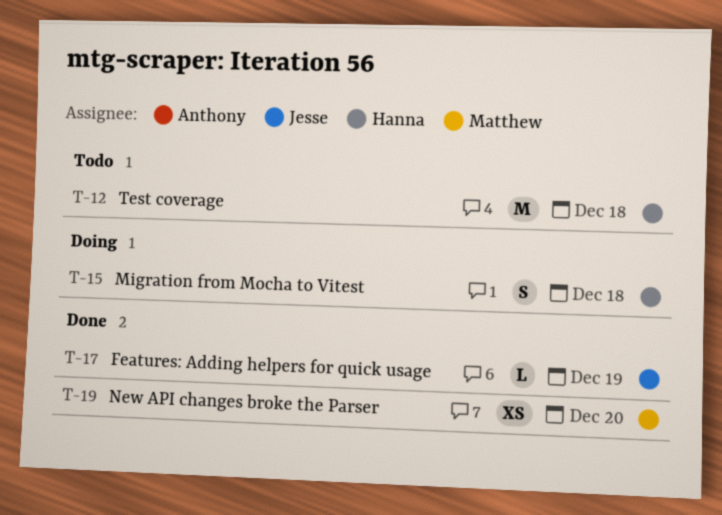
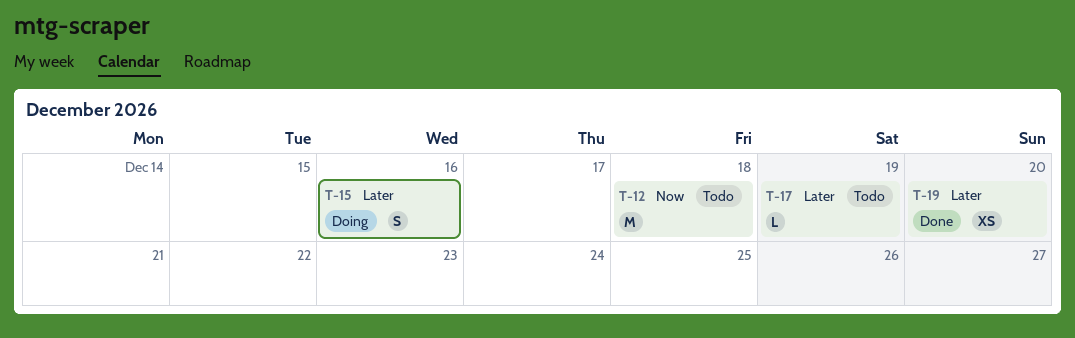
T-15, due: Dec 18 -> Dec 16
T-17, status: Done -> Todo

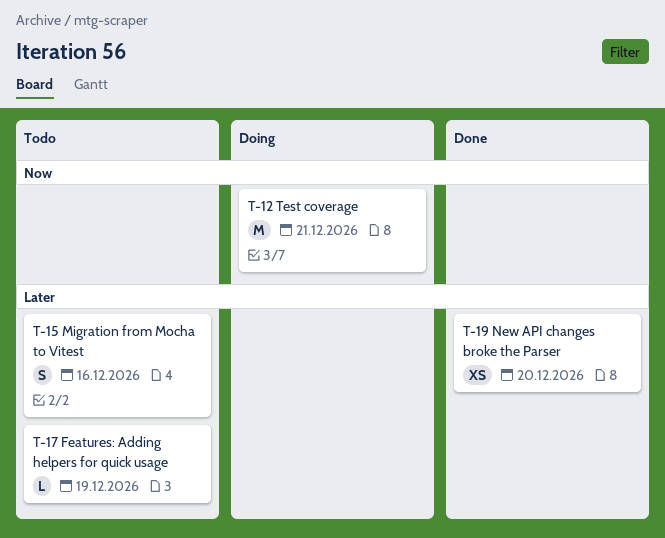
T-12, status: Todo -> Doing
T-12, due: Dec 18 -> Dec 21
T-15, status: Doing -> Todo

